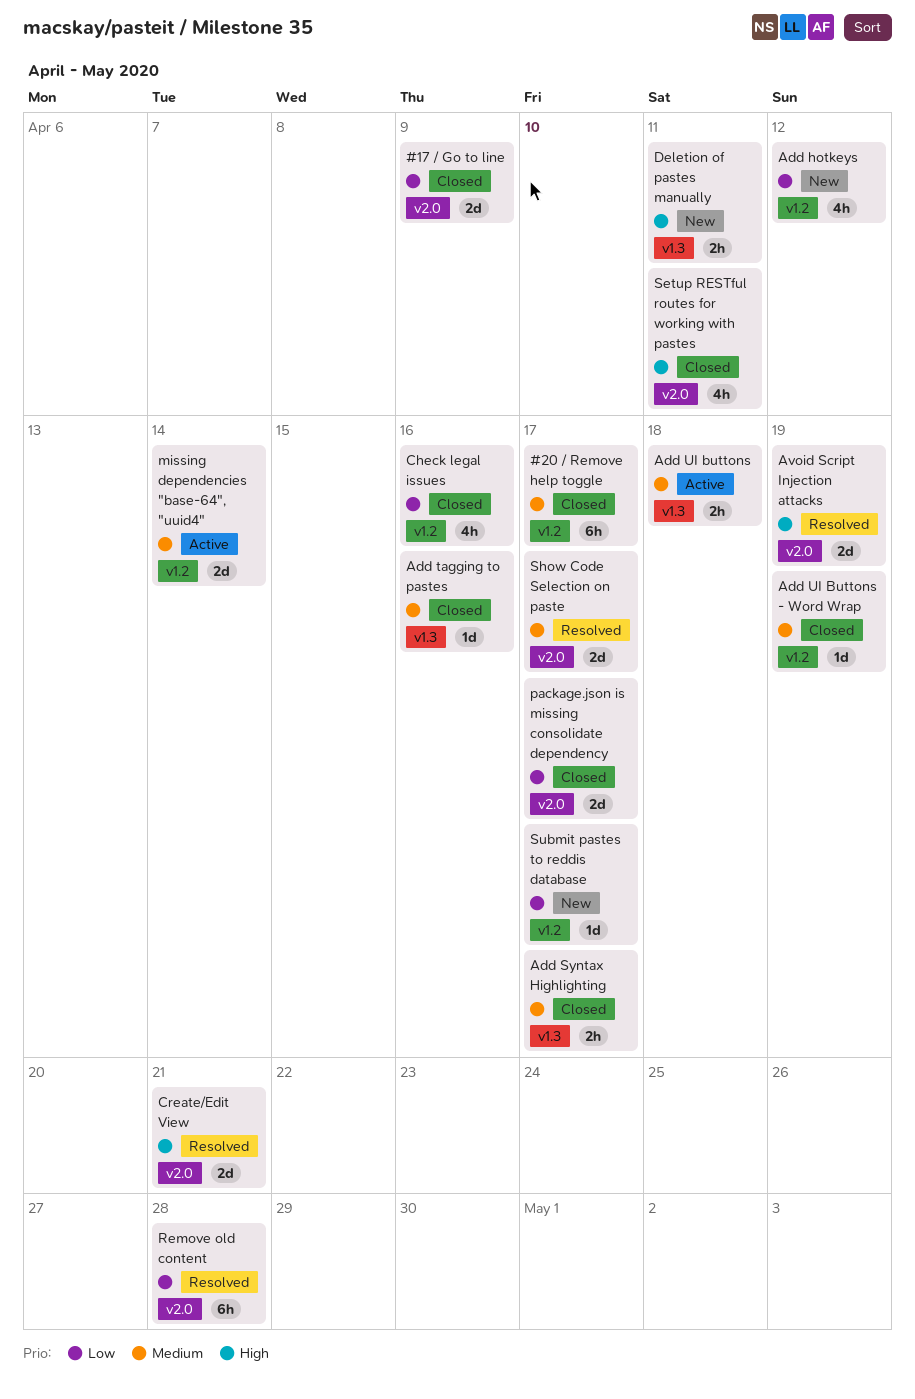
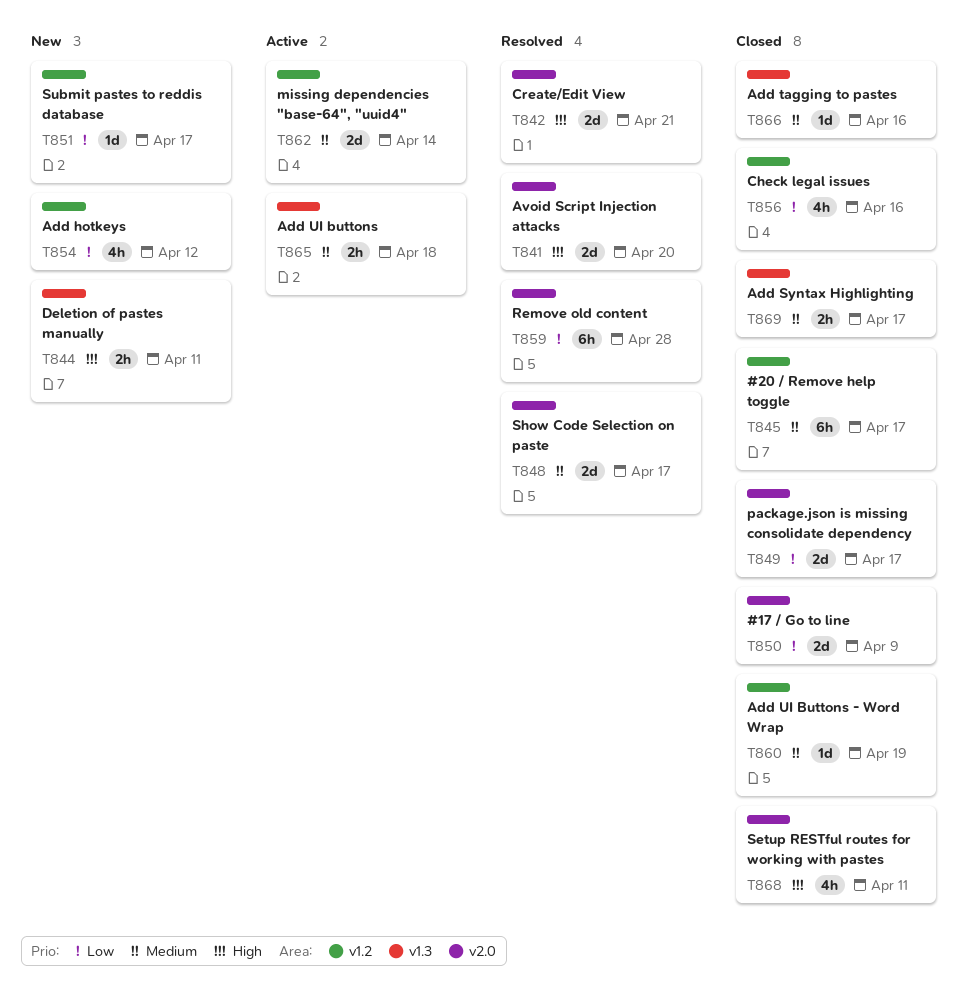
Avoid Script Injection attacks, due: Apr 19 -> Apr 20

